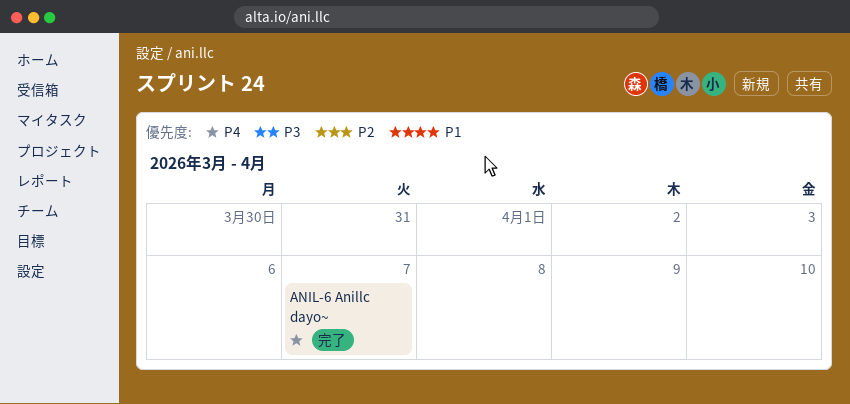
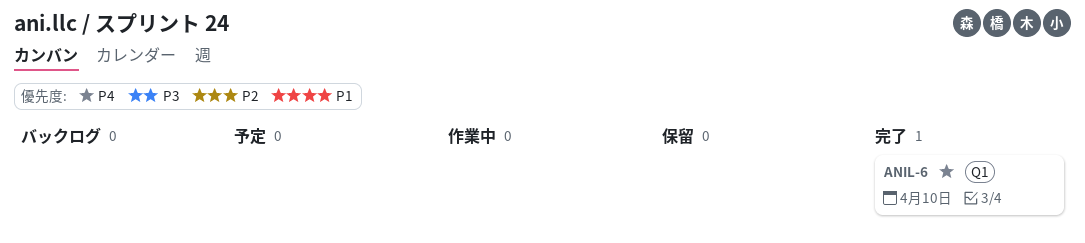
ANIL-6, due: Apr 7 -> Apr 10

